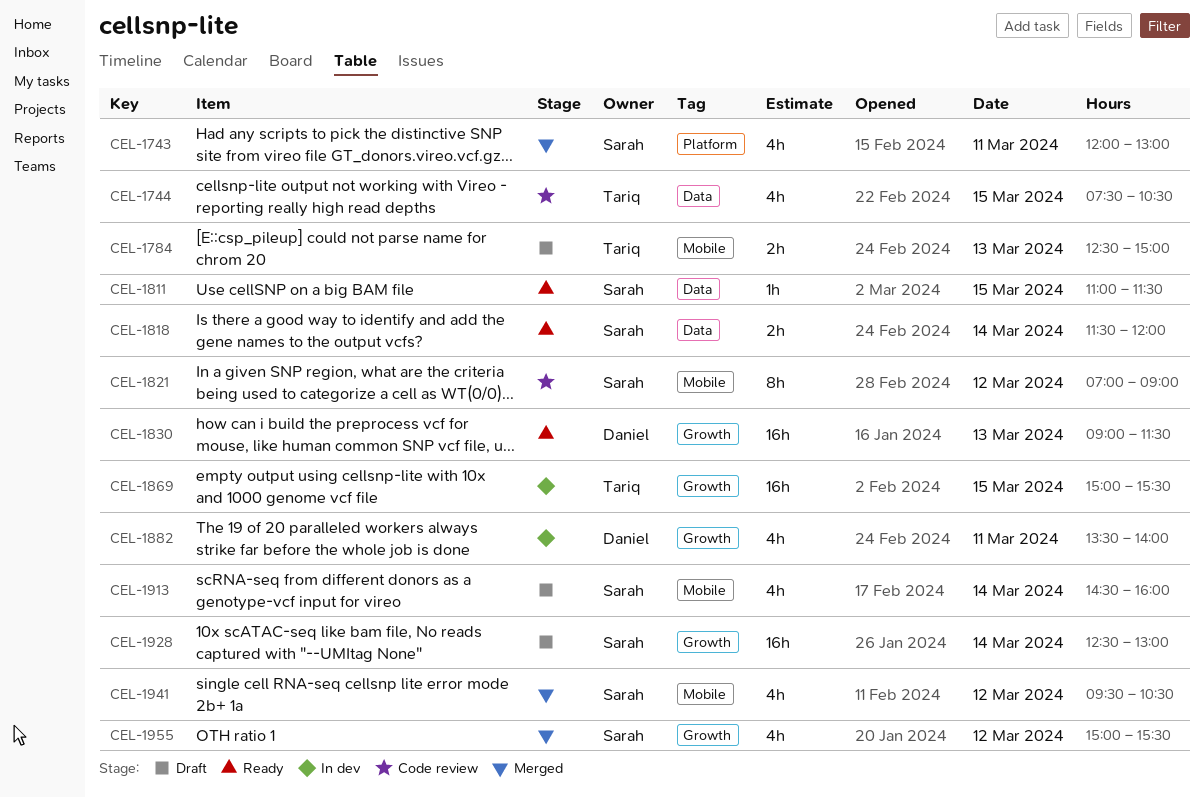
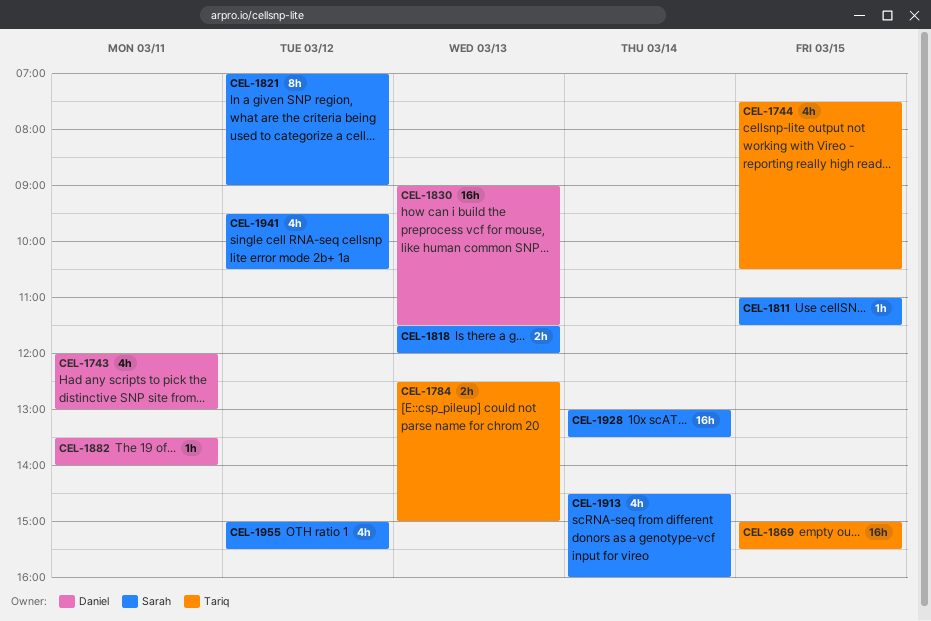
CEL-1743, owner: Sarah -> Daniel
CEL-1818, day: Mar 14 -> Mar 13
CEL-1882, estimate: 4h -> 1h
CEL-1928, begins: 12:30 -> 13:00
CEL-1928, ends: 13:00 -> 13:30

